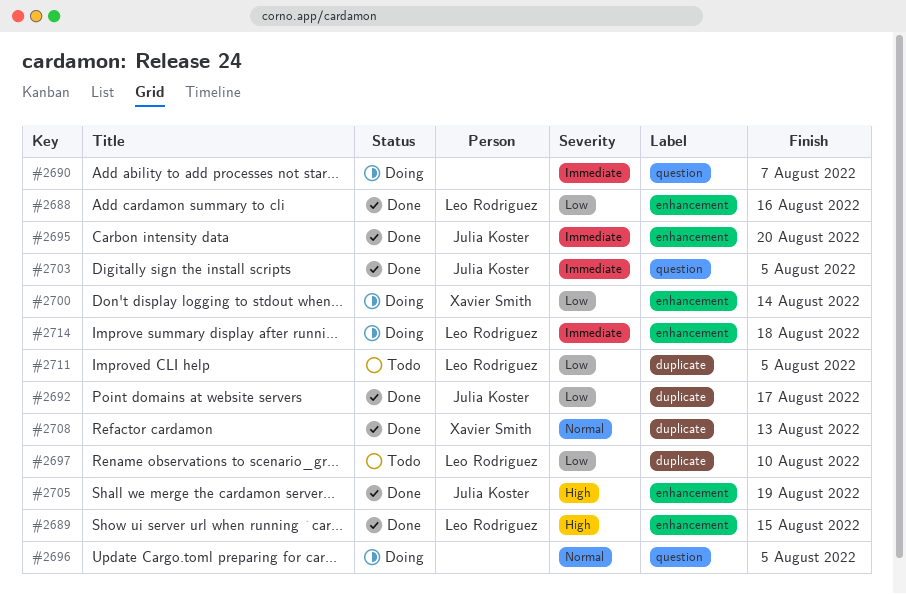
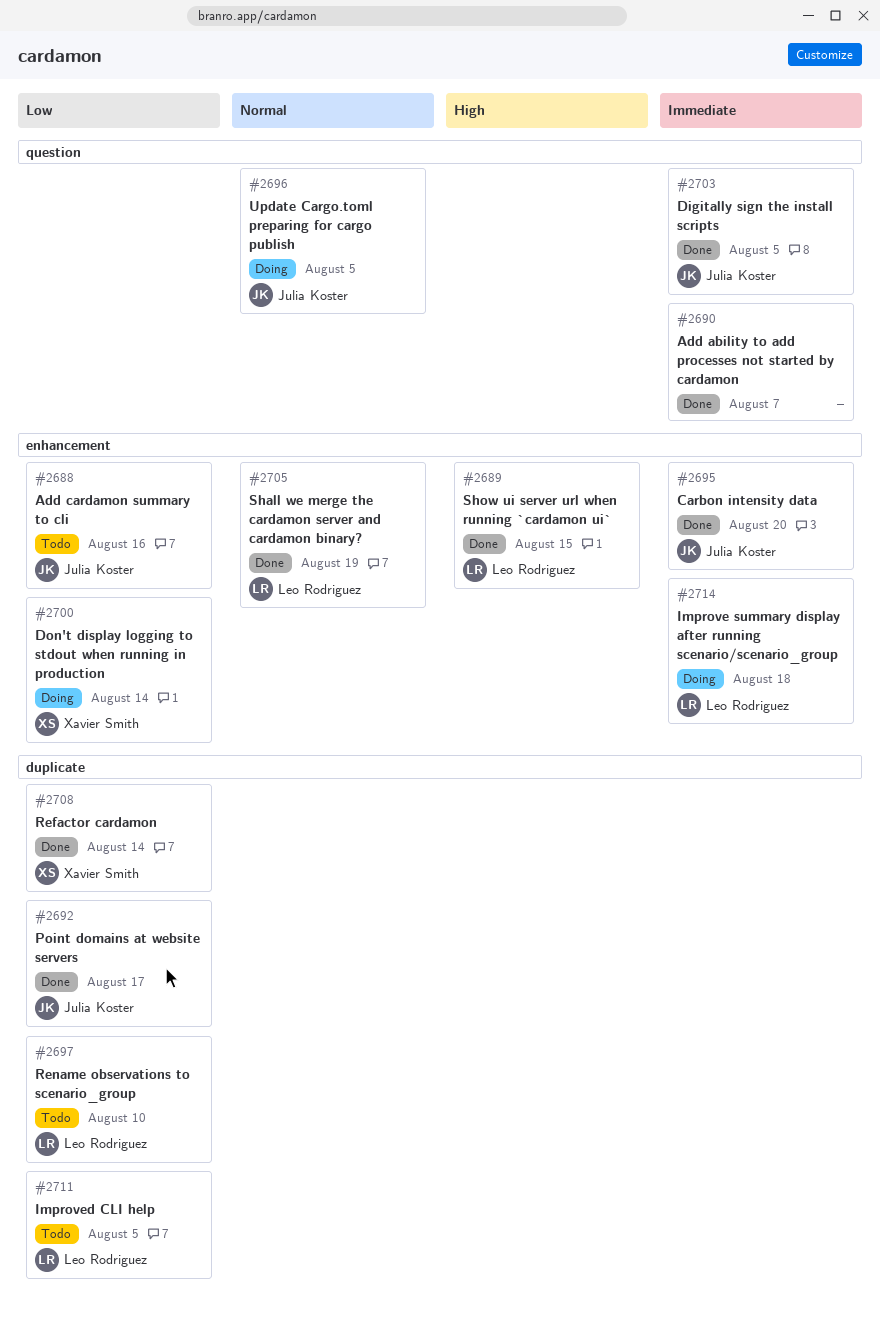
#2688, status: Done -> Todo
#2688, owner: Leo Rodriguez -> Julia Koster
#2690, status: Doing -> Done
#2696, owner: none -> Julia Koster
#2705, owner: Julia Koster -> Leo Rodriguez
#2705, priority: High -> Normal
#2708, priority: Normal -> Low
#2708, due: Aug 13 -> Aug 14

